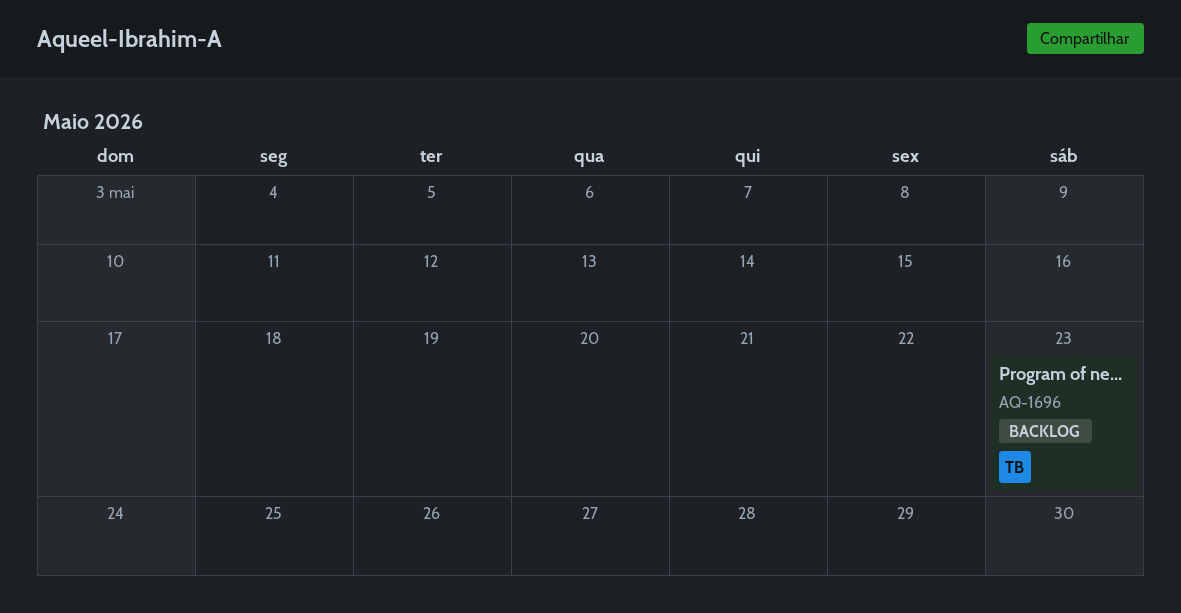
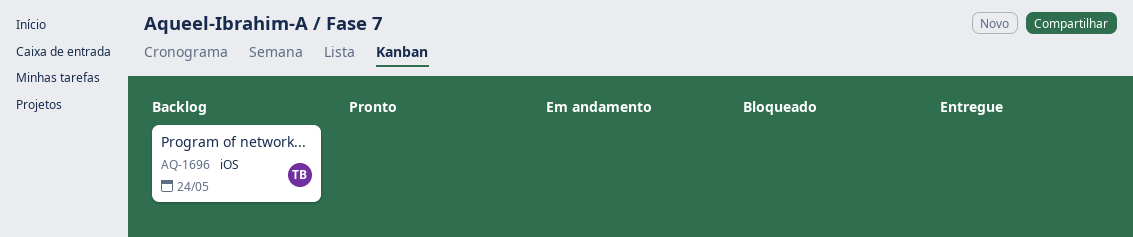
AQ-1696, due: May 23 -> May 24

